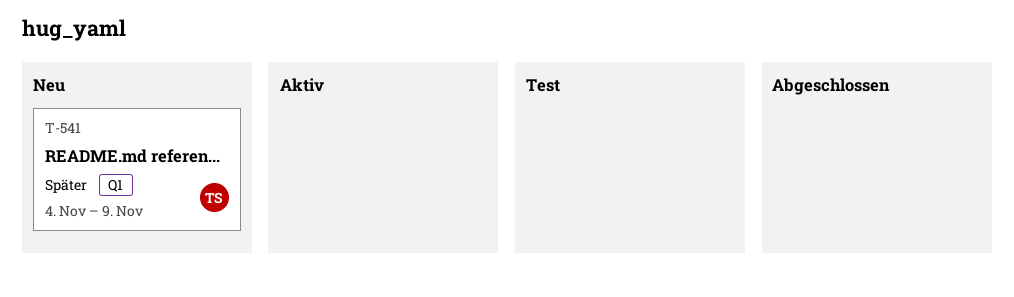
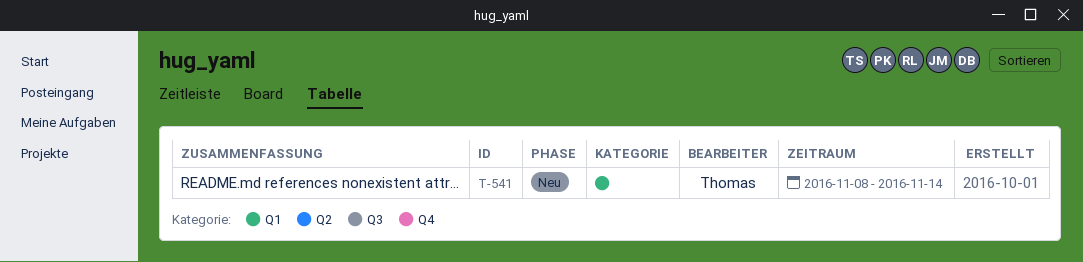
T-541, start: Nov 4 -> Nov 8
T-541, due: Nov 9 -> Nov 14

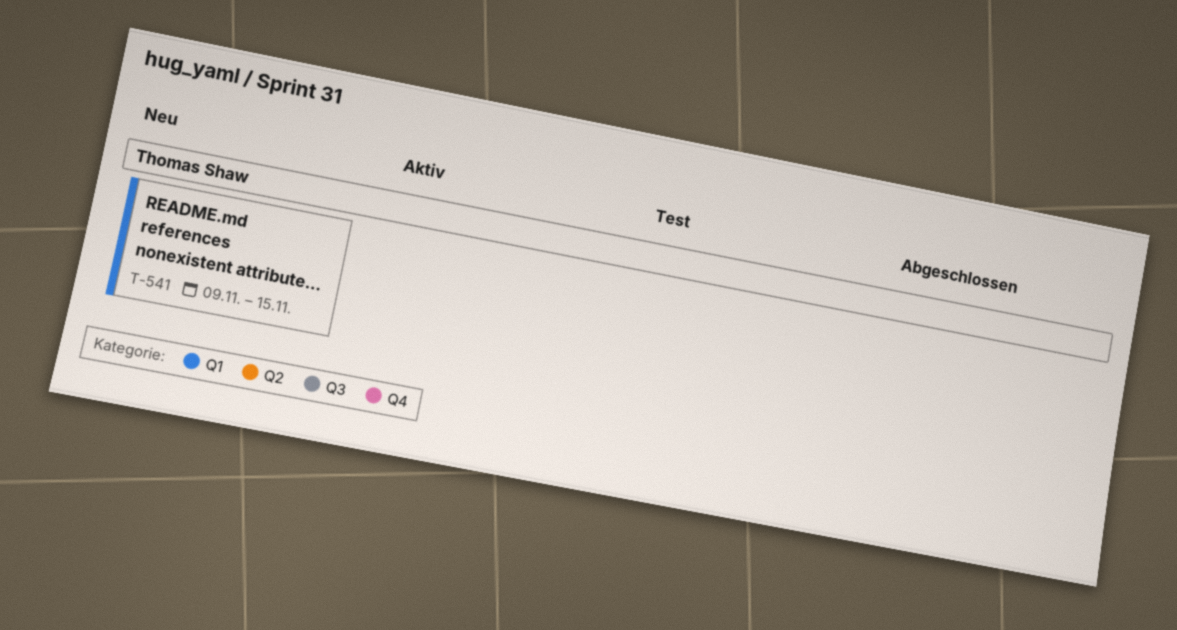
T-541, start: Nov 8 -> Nov 9
T-541, due: Nov 14 -> Nov 15

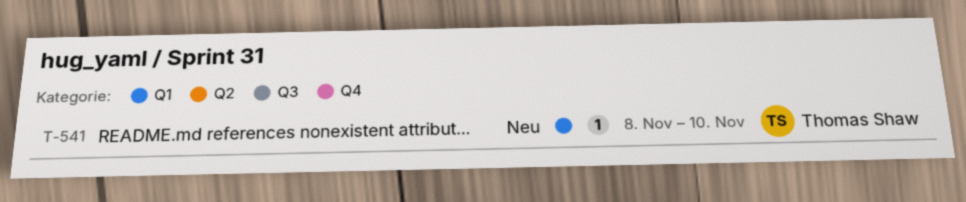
T-541, start: Nov 9 -> Nov 8
T-541, due: Nov 15 -> Nov 10

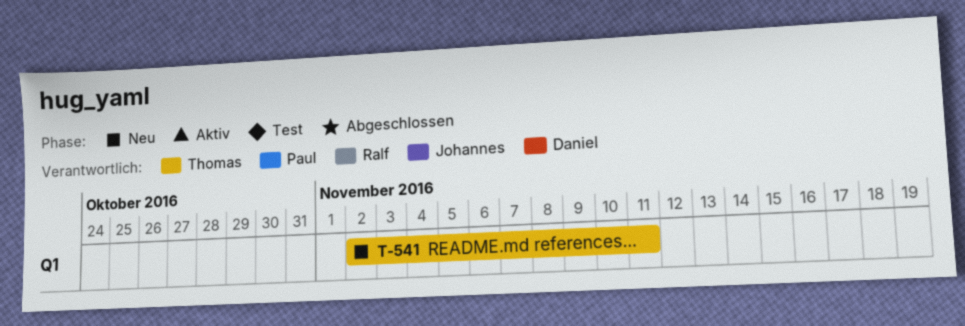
T-541, start: Nov 8 -> Nov 2
T-541, due: Nov 10 -> Nov 11

